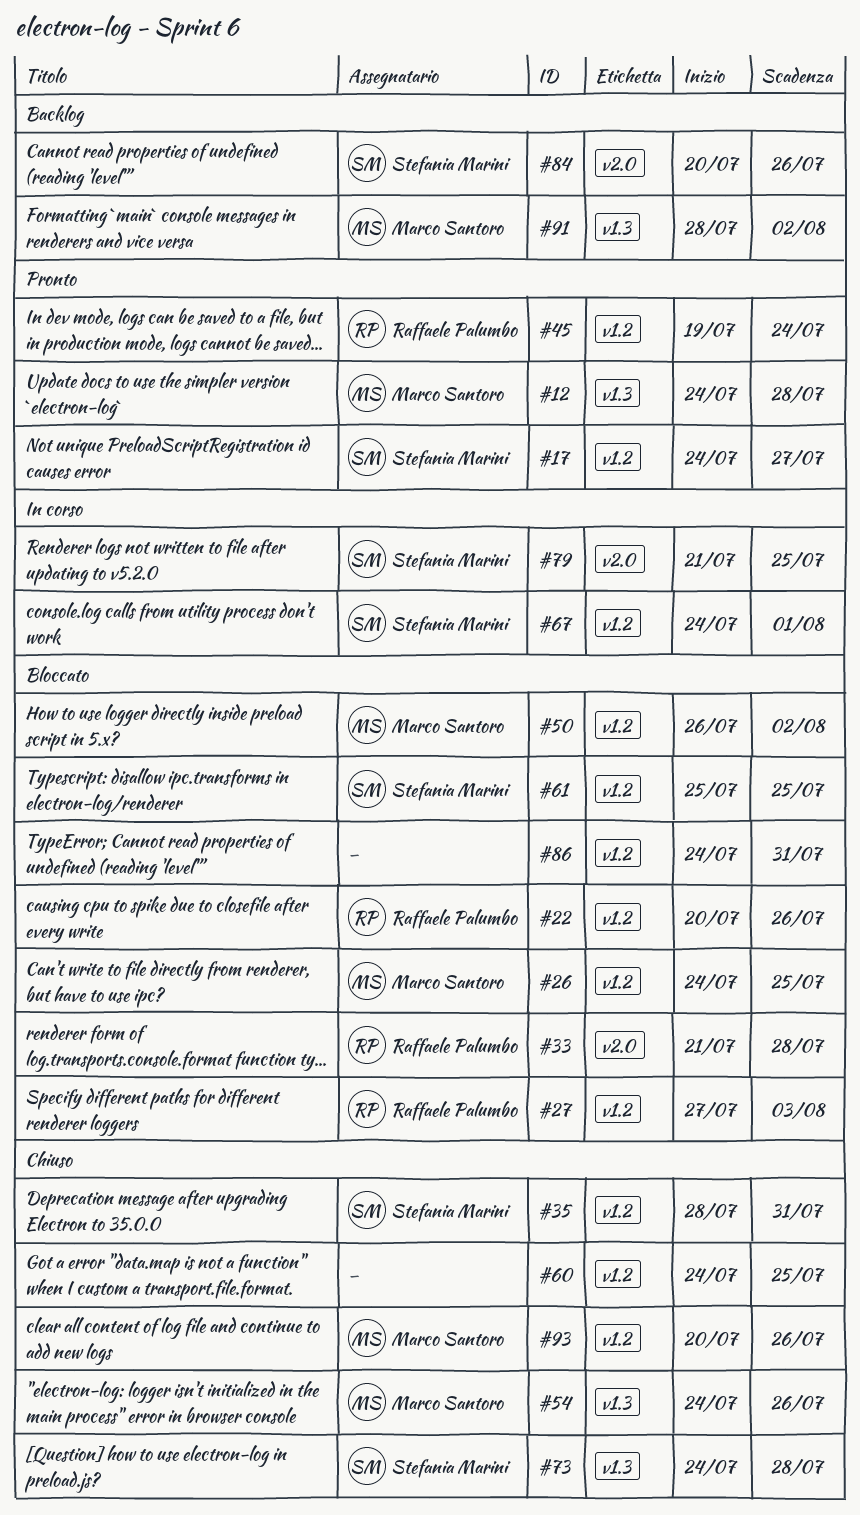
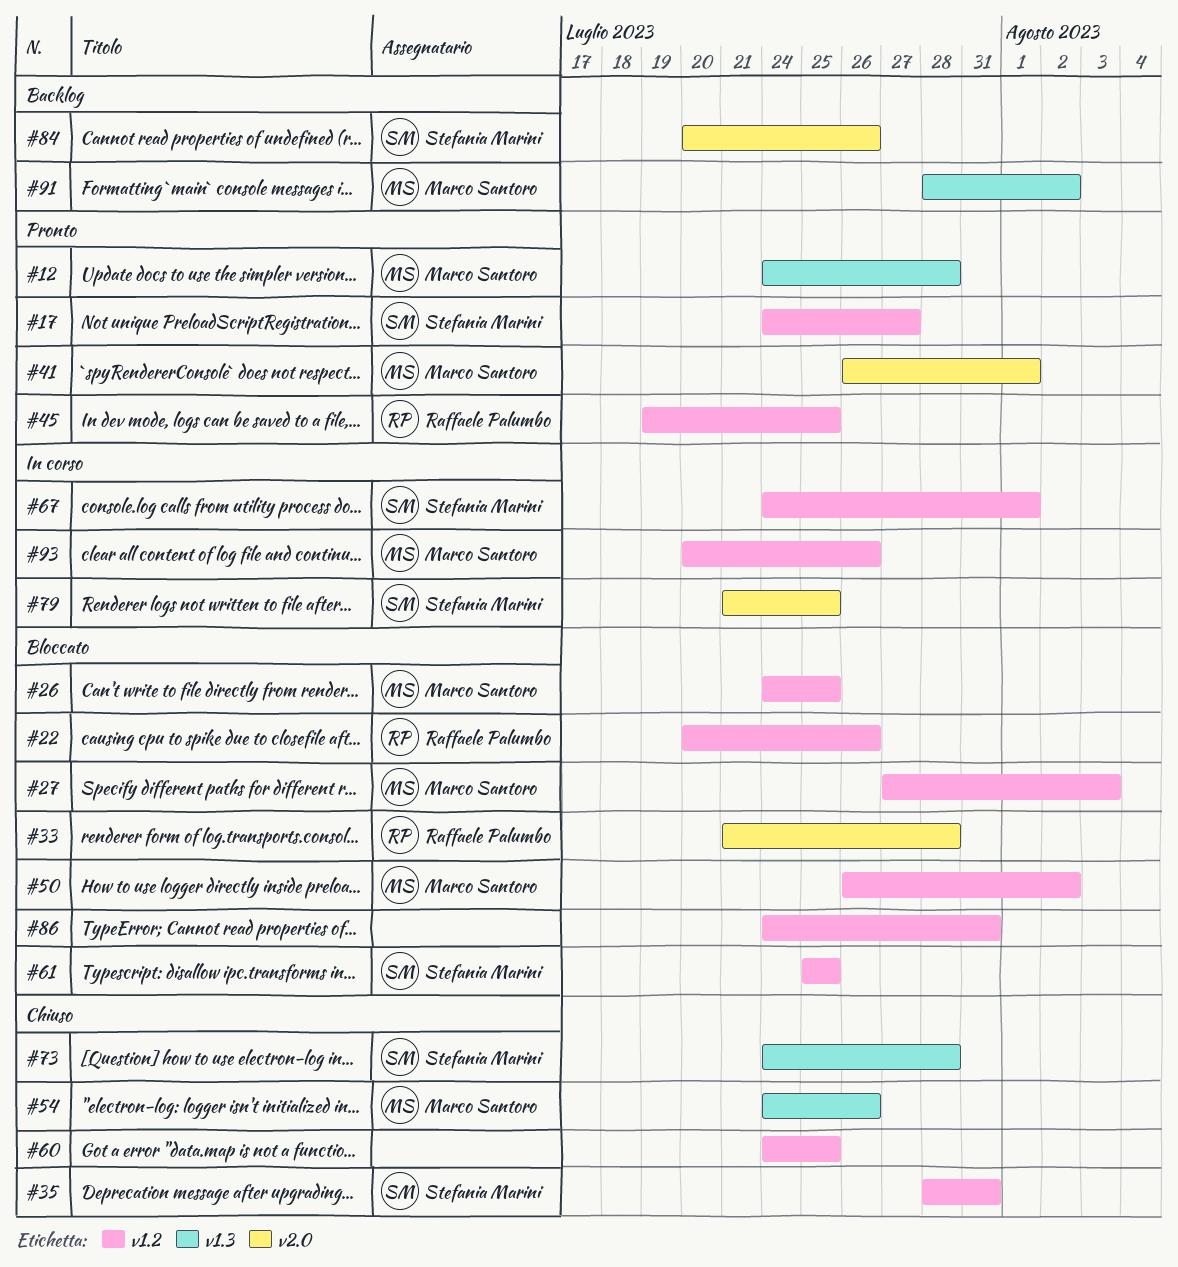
#27, owner: Raffaele Palumbo -> Marco Santoro
#41: none -> present
#45, due: Jul 24 -> Jul 25
#93, status: Chiuso -> In corso

